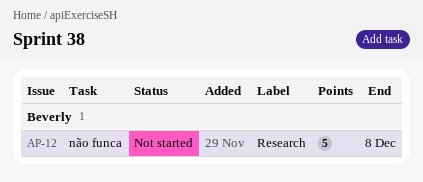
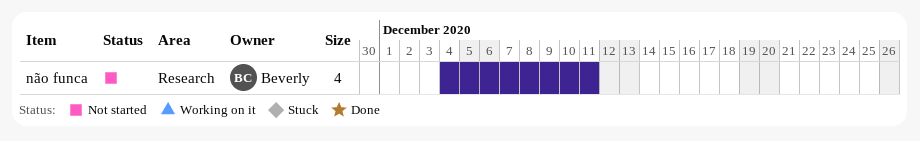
não funca, estimate: 5 -> 4
não funca, due: Dec 8 -> Dec 11

